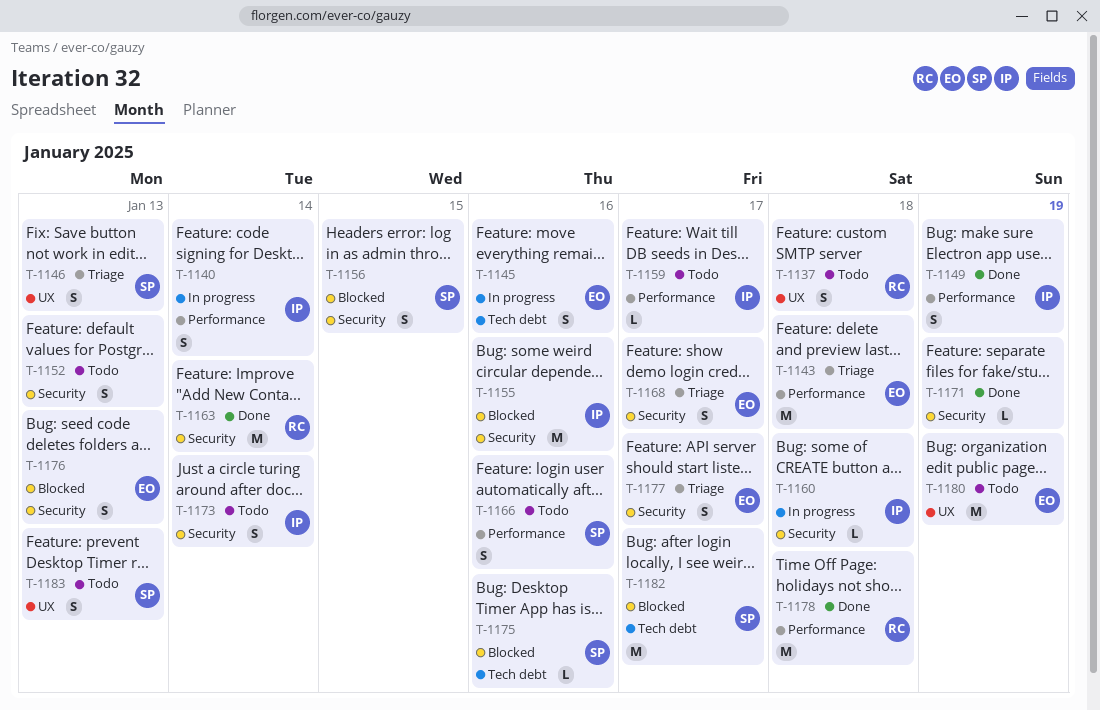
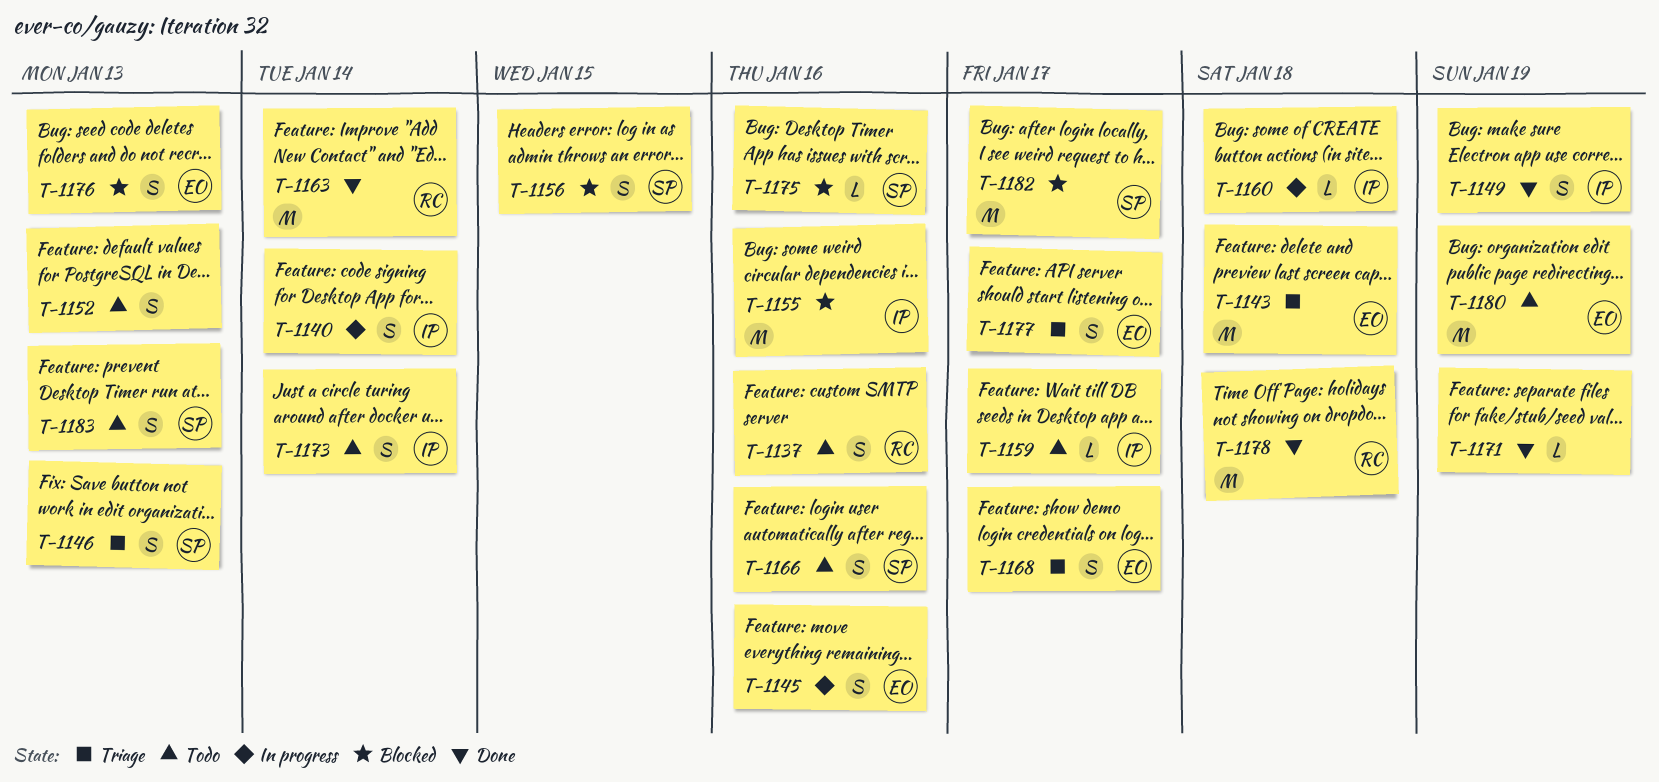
T-1137, due: Jan 18 -> Jan 16

